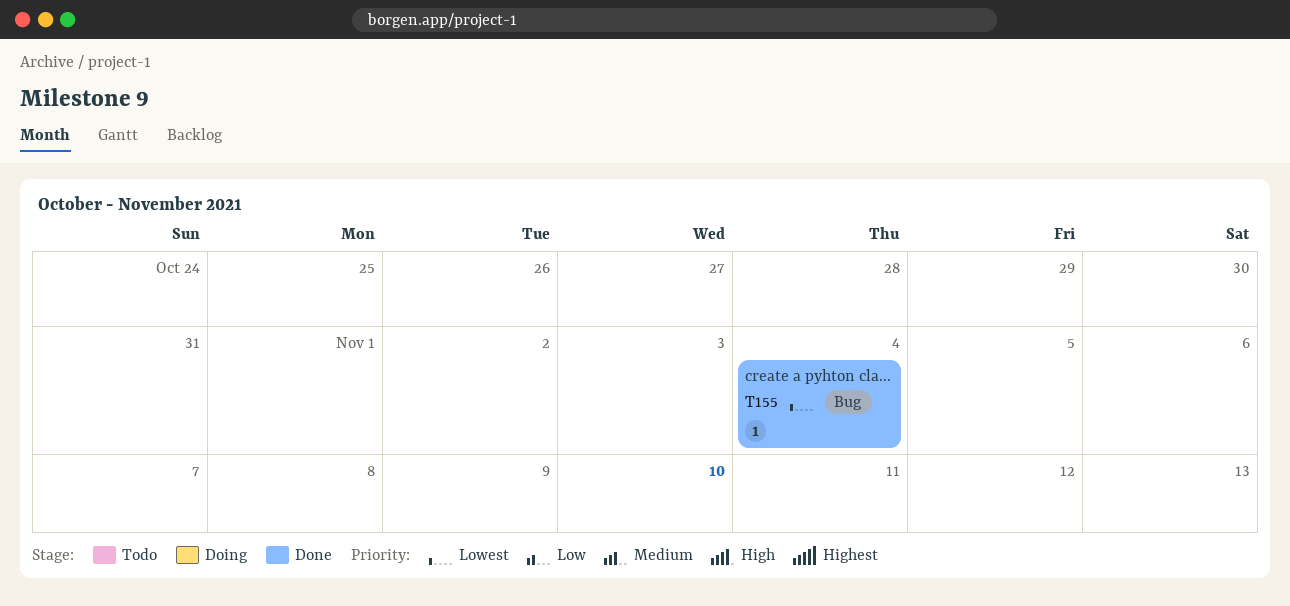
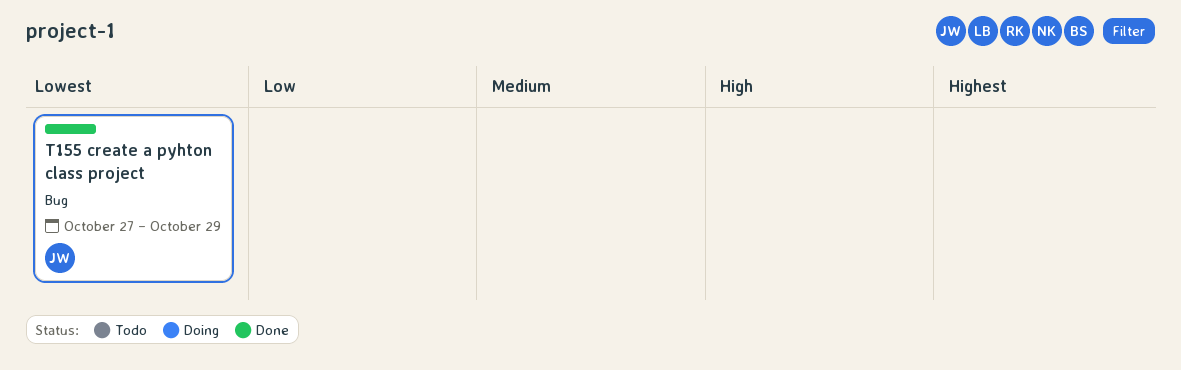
T155, due: Nov 4 -> Oct 29

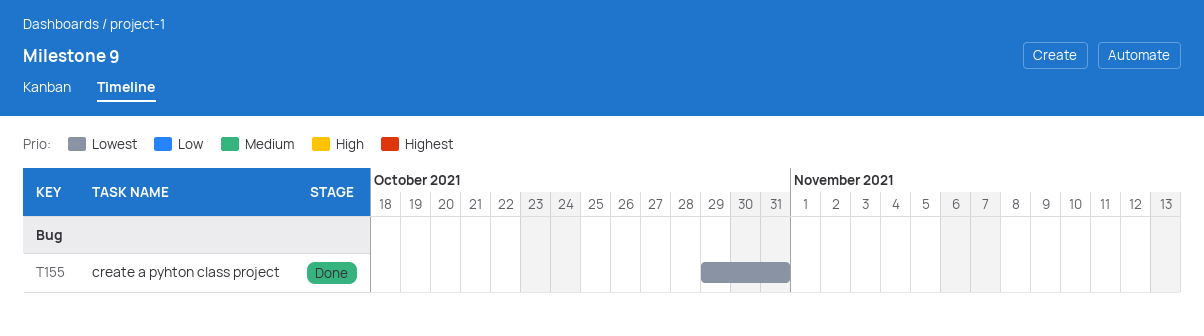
T155, start: Oct 27 -> Oct 29
T155, due: Oct 29 -> Oct 31

